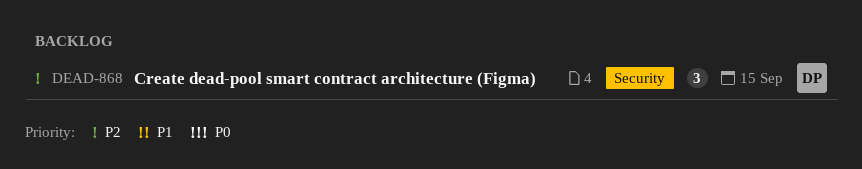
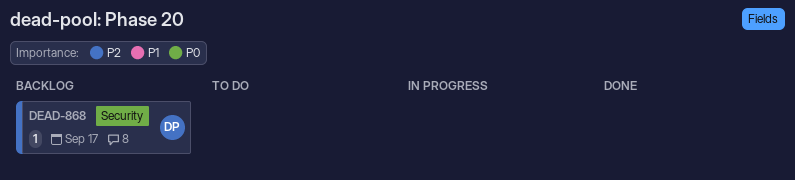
DEAD-868, estimate: 3 -> 1
DEAD-868, due: Sep 15 -> Sep 17

